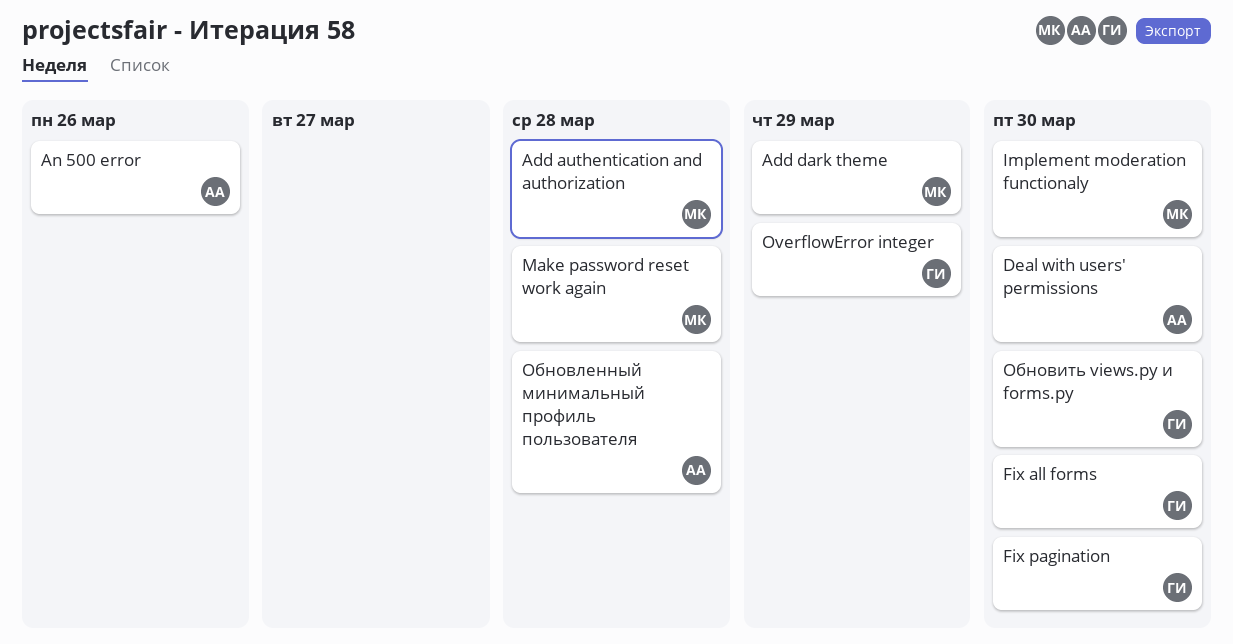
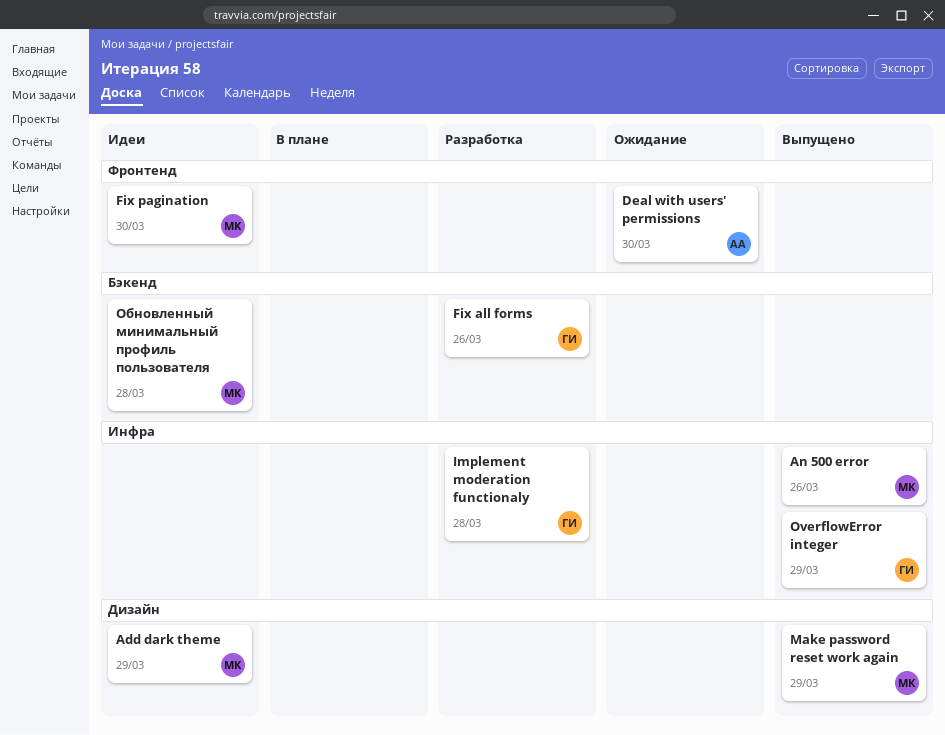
Add authentication and authorization: present -> none
An 500 error, owner: АА -> МК
Fix all forms, due: Mar 30 -> Mar 26
Fix pagination, owner: ГИ -> МК
Implement moderation functionaly, owner: МК -> ГИ
Implement moderation functionaly, due: Mar 30 -> Mar 28
Make password reset work again, due: Mar 28 -> Mar 29
Обновить views.py и forms.py: present -> none
Обновленный минимальный профиль пользователя, owner: АА -> МК

